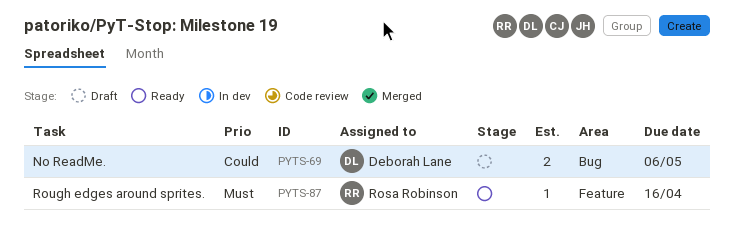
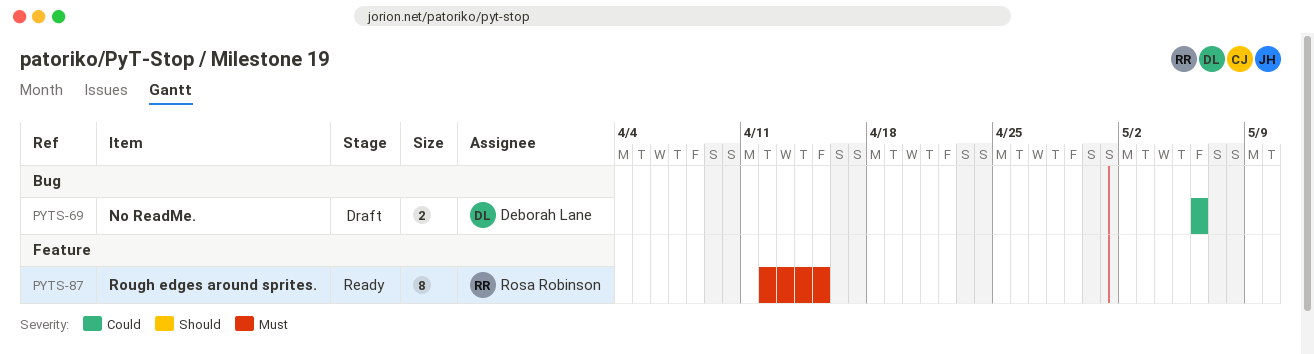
PYTS-87, estimate: 1 -> 8
PYTS-87, due: Apr 16 -> Apr 15

